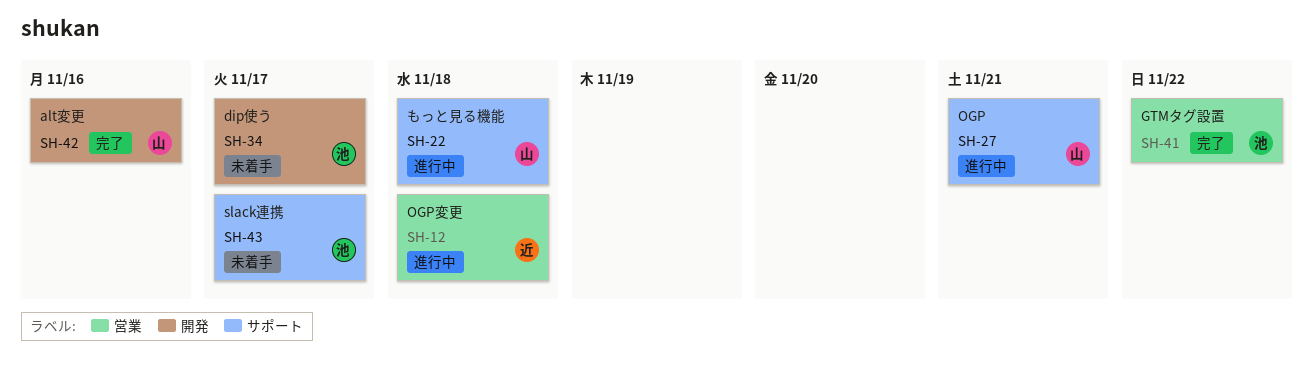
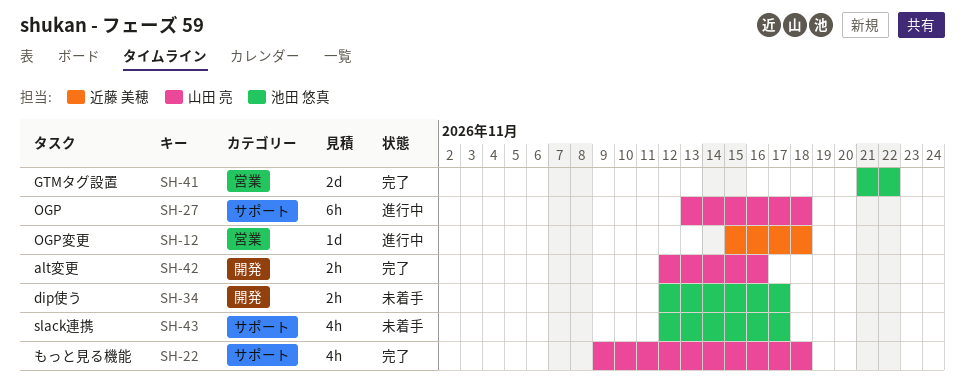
SH-22, status: 進行中 -> 完了
SH-27, due: Nov 21 -> Nov 18

